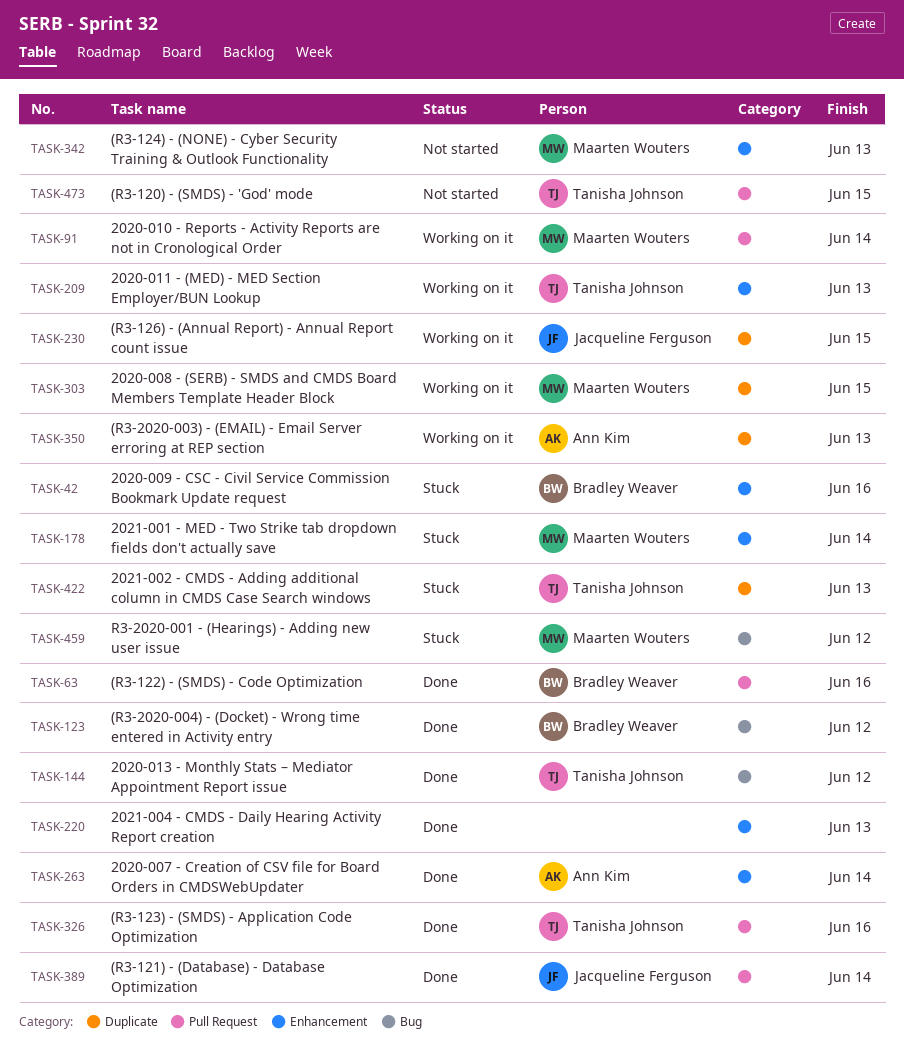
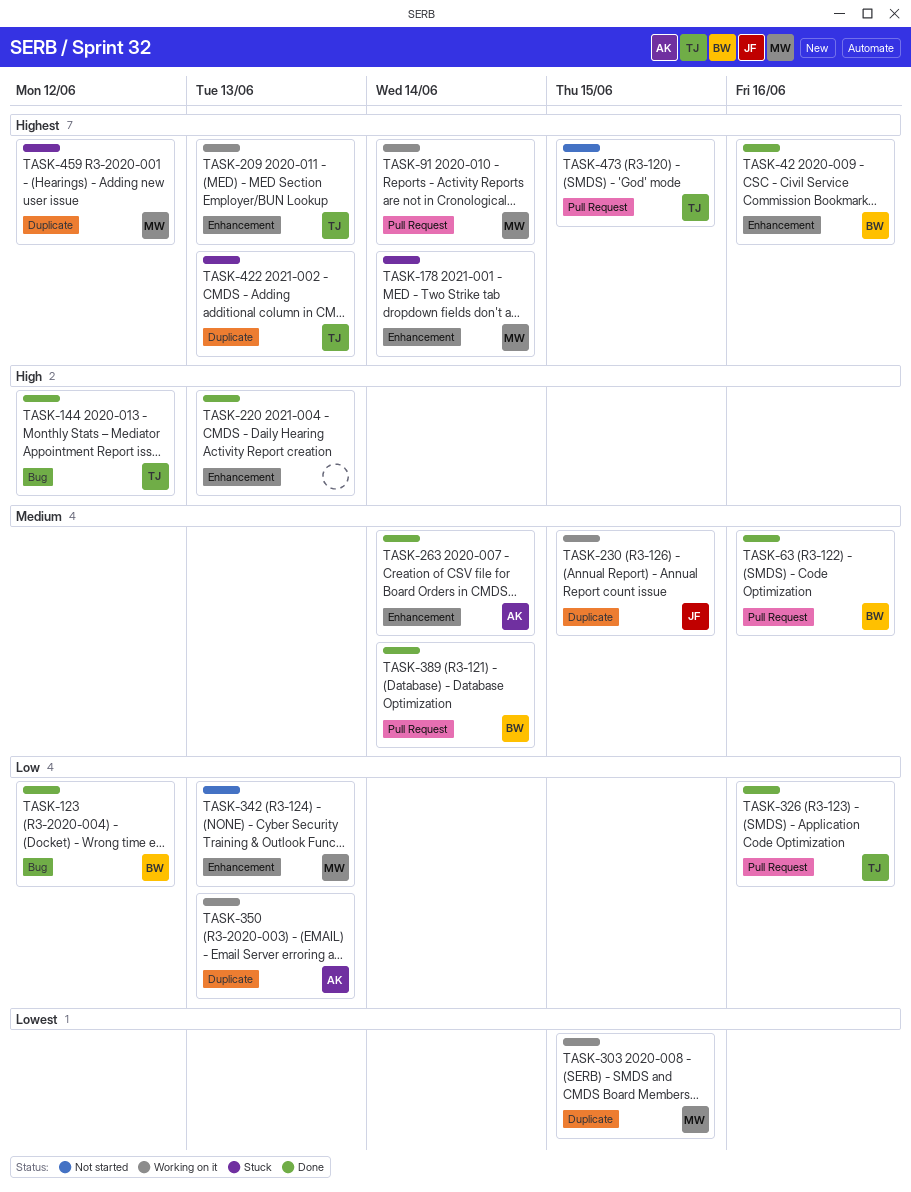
TASK-42, status: Stuck -> Done
TASK-389, owner: Jacqueline Ferguson -> Bradley Weaver
TASK-459, label: Bug -> Duplicate

